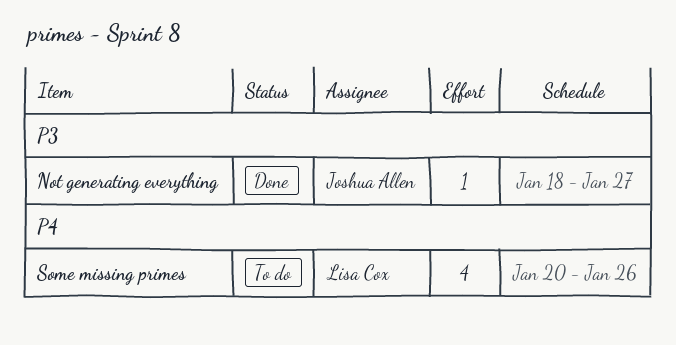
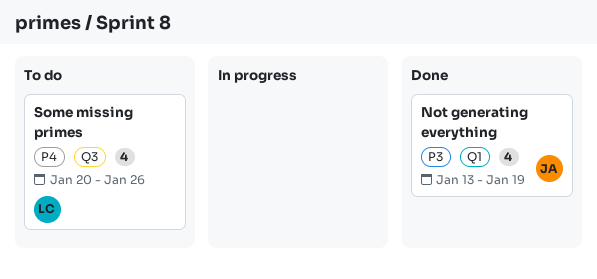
Not generating everything, estimate: 1 -> 4
Not generating everything, start: Jan 18 -> Jan 13
Not generating everything, due: Jan 27 -> Jan 19

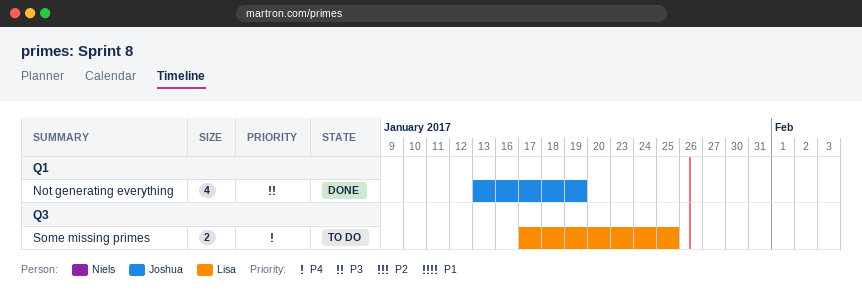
Some missing primes, estimate: 4 -> 2
Some missing primes, start: Jan 20 -> Jan 17
Some missing primes, due: Jan 26 -> Jan 25

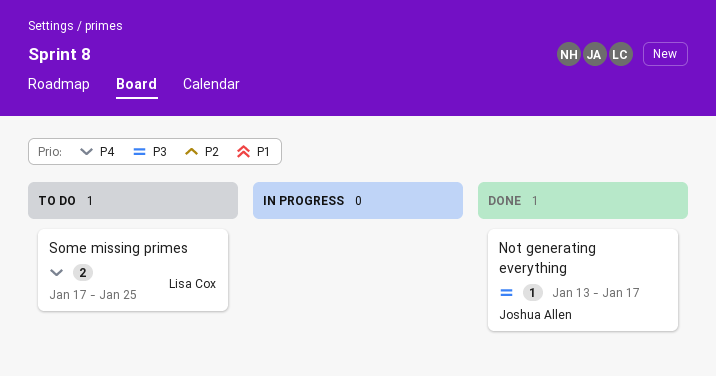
Not generating everything, estimate: 4 -> 1
Not generating everything, due: Jan 19 -> Jan 17

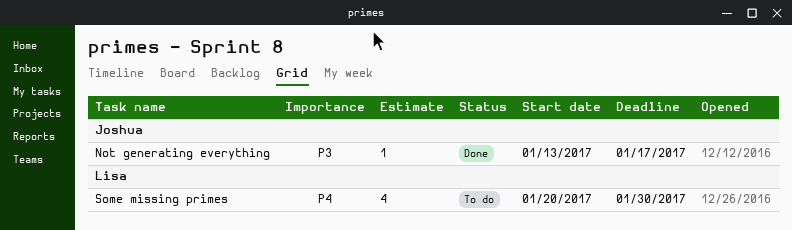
Some missing primes, estimate: 2 -> 4
Some missing primes, start: Jan 17 -> Jan 20
Some missing primes, due: Jan 25 -> Jan 30

